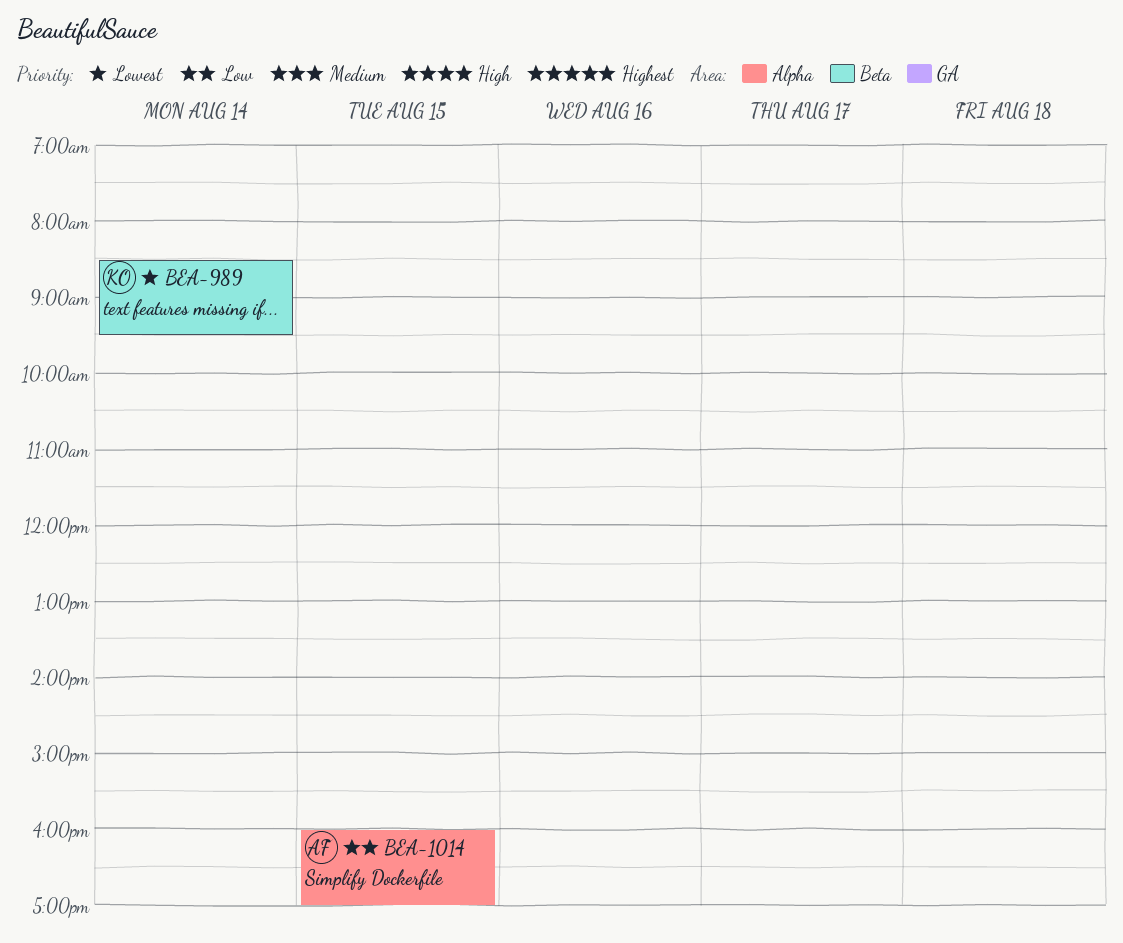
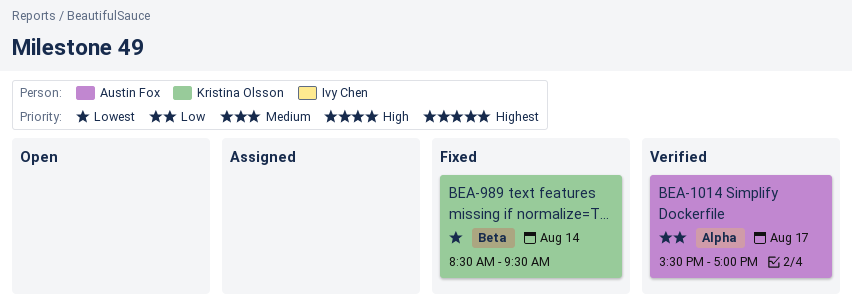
BEA-1014, day: Aug 15 -> Aug 17
BEA-1014, begins: 16:00 -> 15:30

